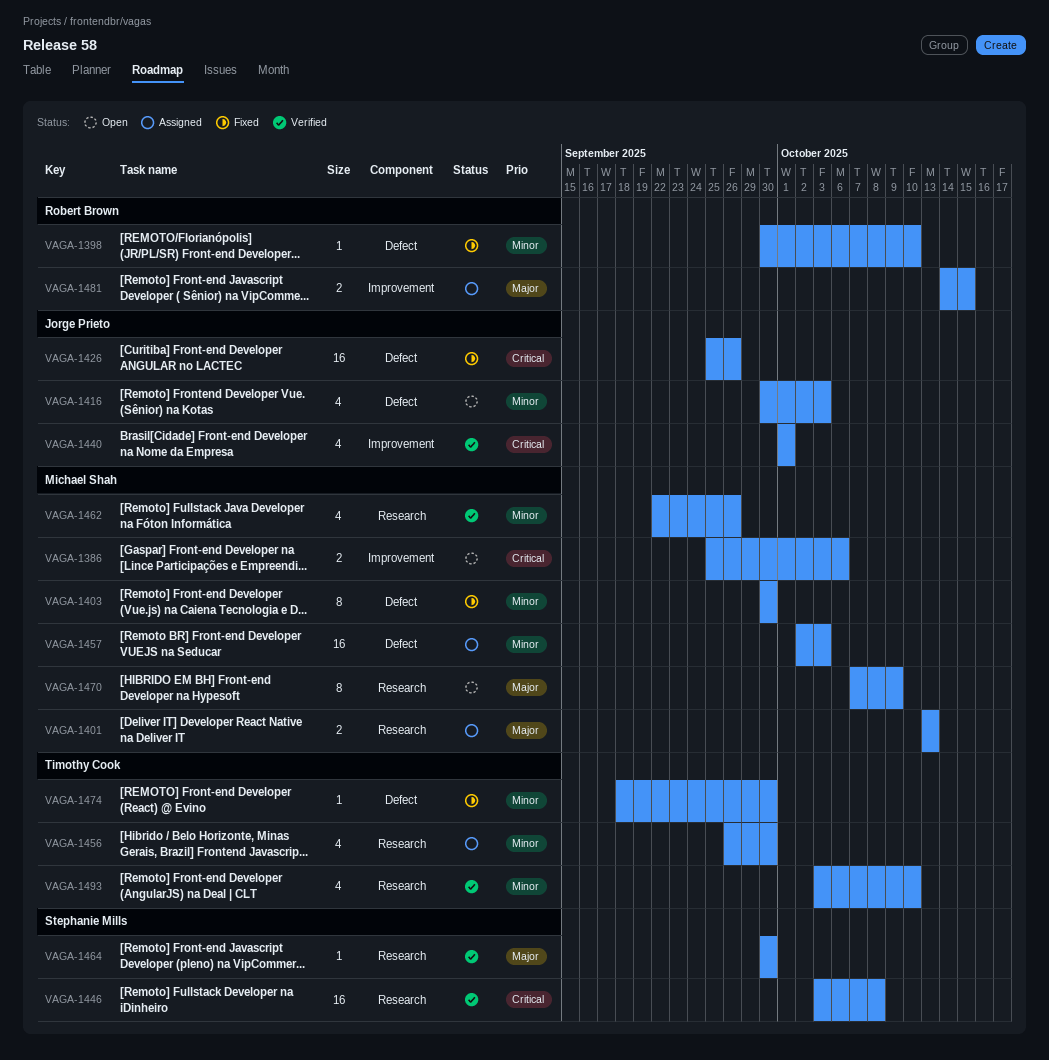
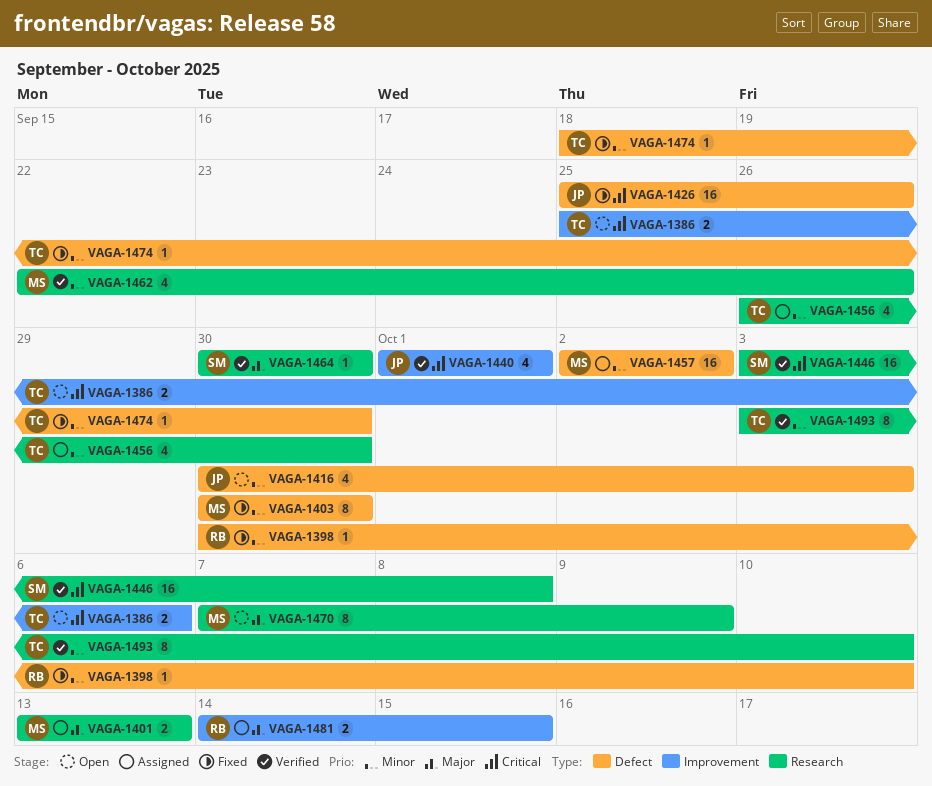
VAGA-1386, owner: Michael Shah -> Timothy Cook
VAGA-1457, due: Oct 3 -> Oct 2
VAGA-1493, estimate: 4 -> 8

